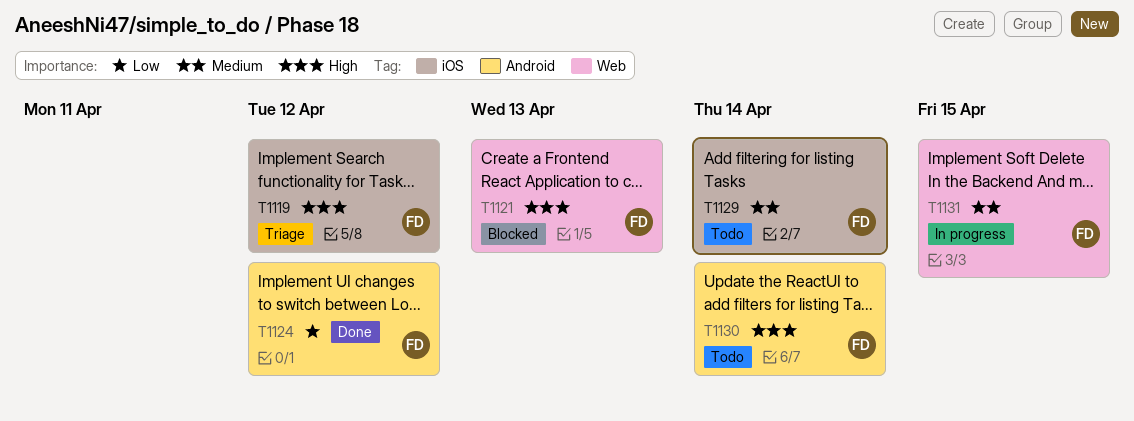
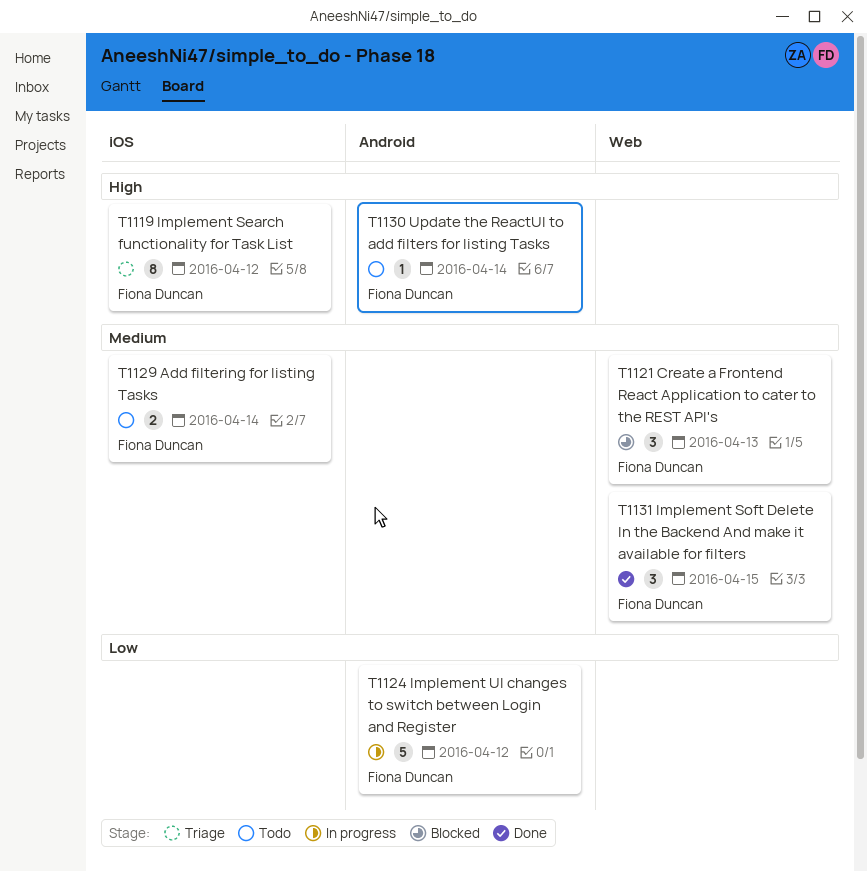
T1121, priority: High -> Medium
T1124, status: Done -> In progress
T1131, status: In progress -> Done

